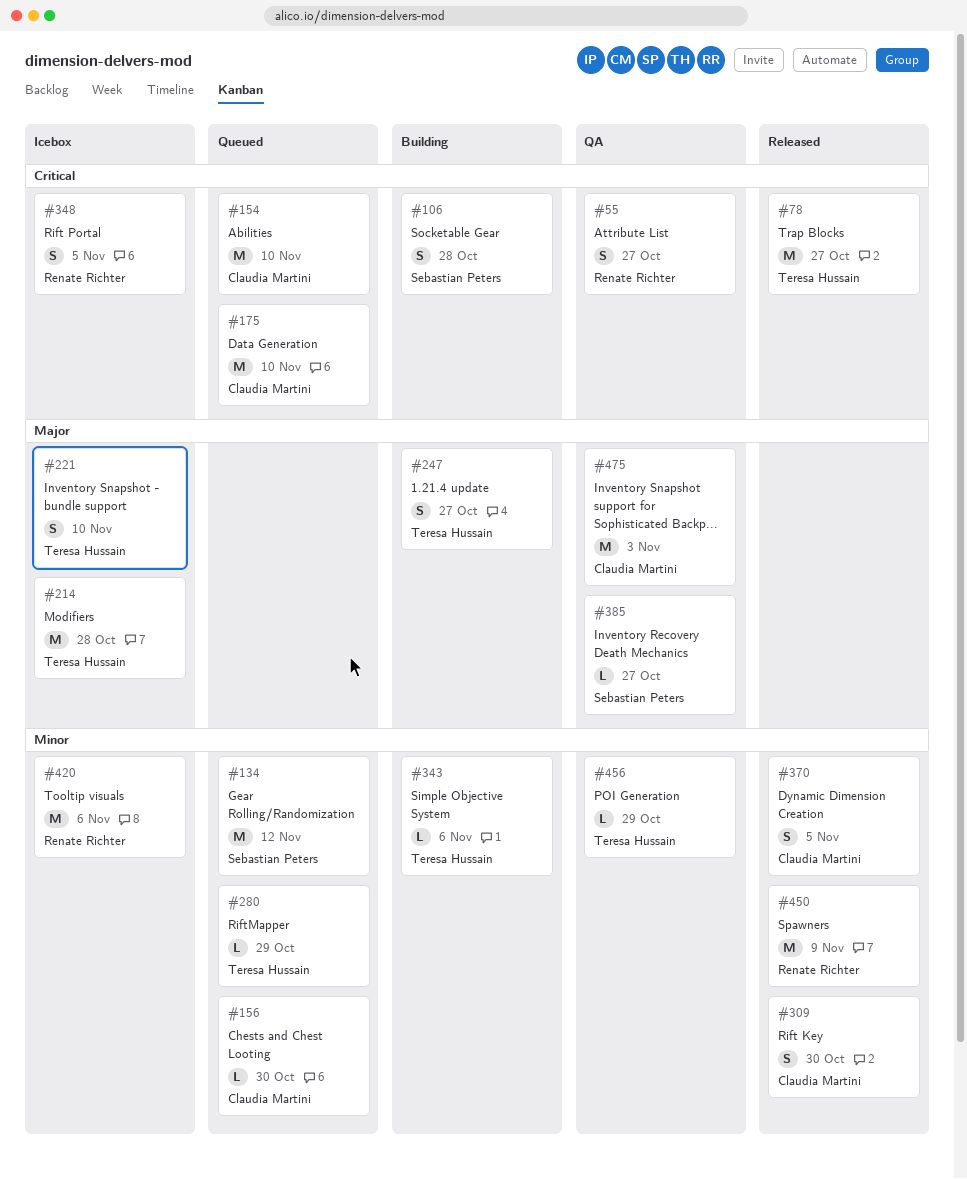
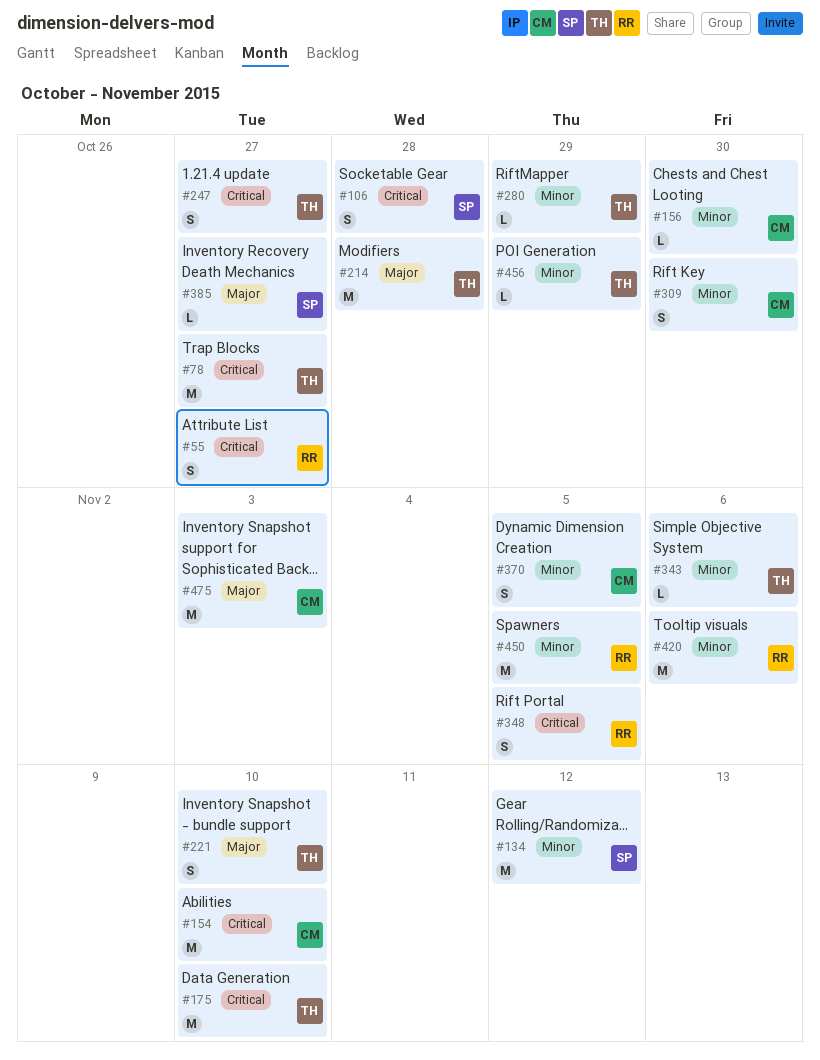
#175, owner: Claudia Martini -> Teresa Hussain
#247, priority: Major -> Critical
#450, due: Nov 9 -> Nov 5

